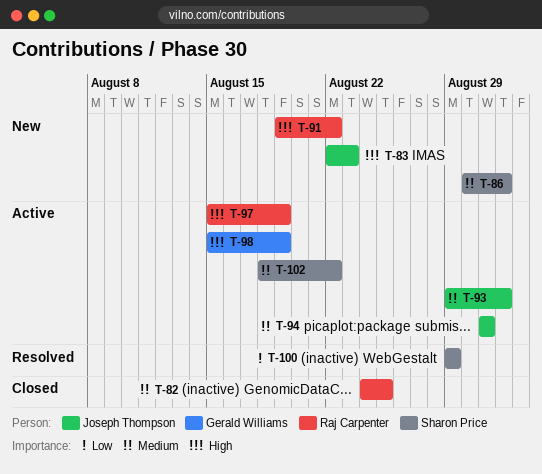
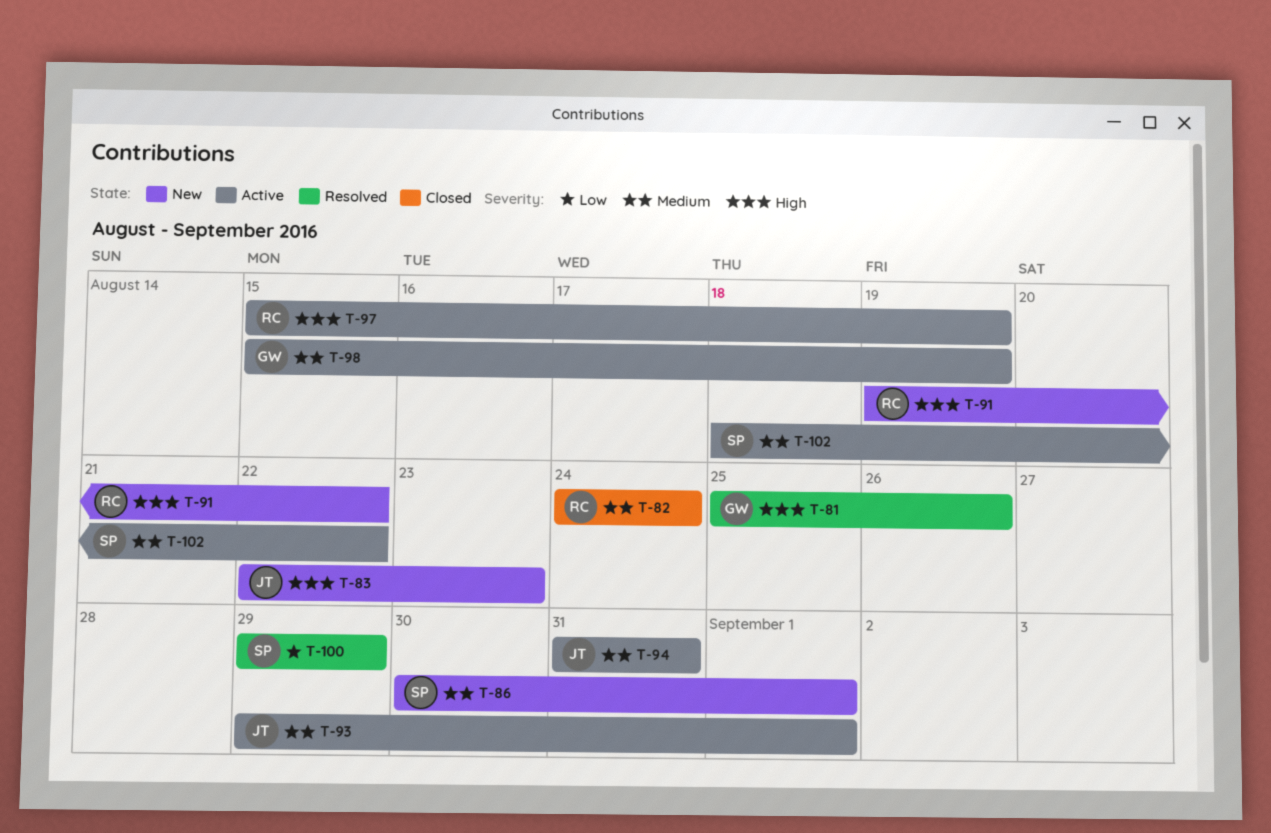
T-81: none -> present
T-82, due: Aug 25 -> Aug 24
T-98, priority: High -> Medium

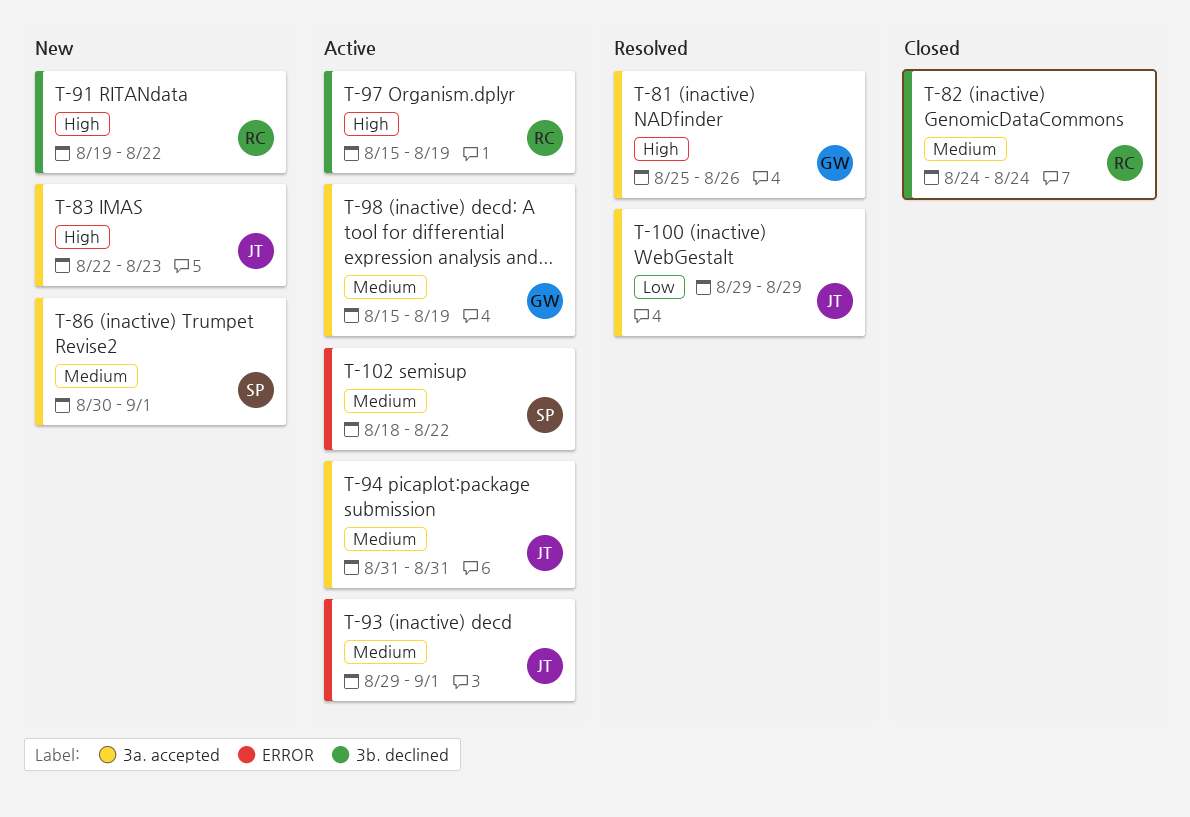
T-100, owner: SP -> JT

